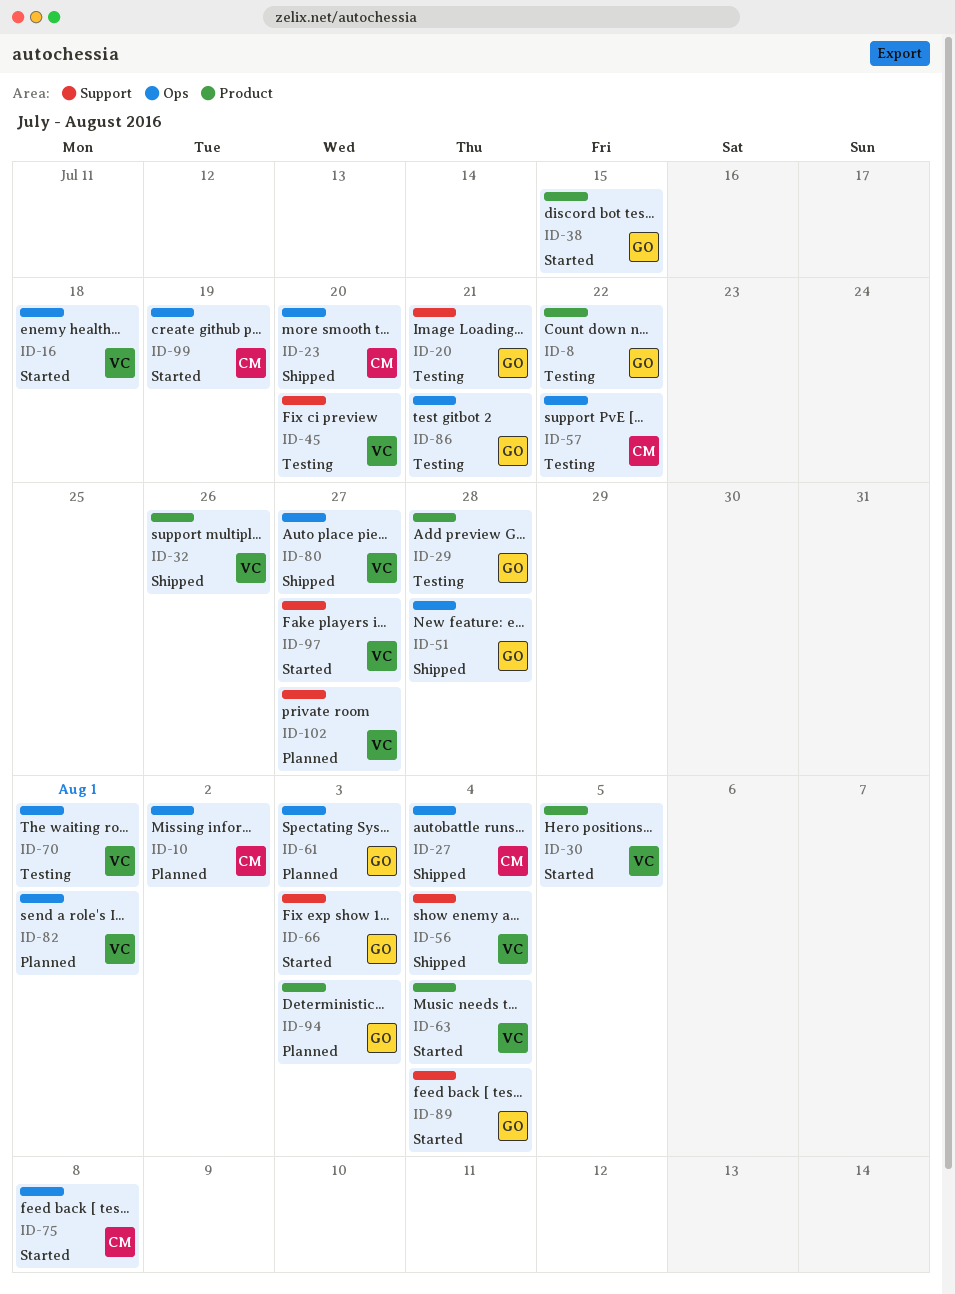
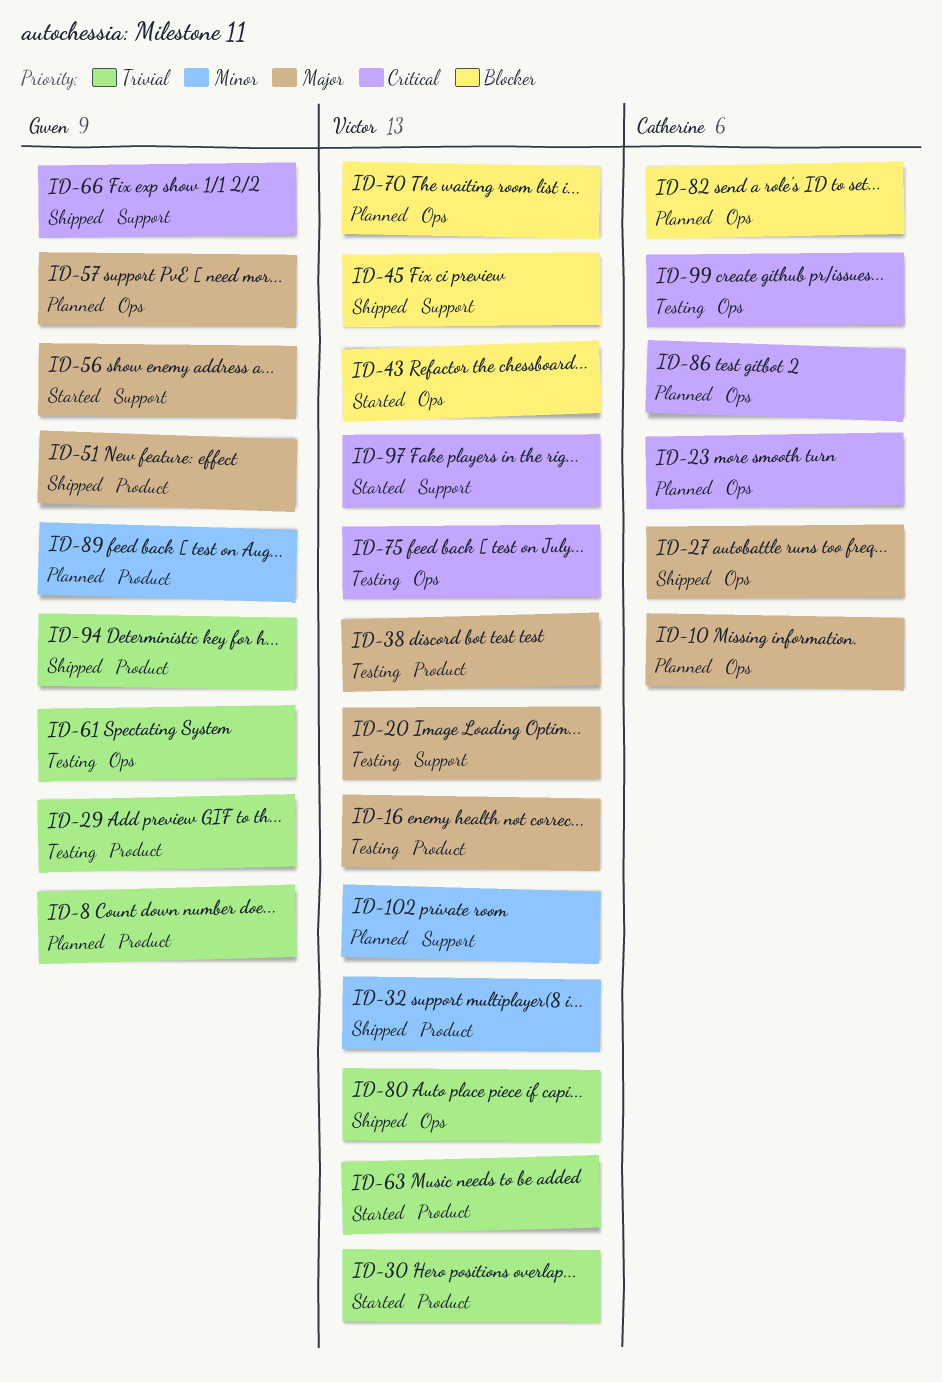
ID-8, status: Testing -> Planned
ID-16, status: Started -> Testing
ID-16, label: Ops -> Product
ID-20, owner: Gwen -> Victor
ID-23, status: Shipped -> Planned
ID-38, status: Started -> Testing
ID-38, owner: Gwen -> Victor
ID-43: none -> present
ID-45, status: Testing -> Shipped
ID-51, label: Ops -> Product
ID-56, status: Shipped -> Started
ID-56, owner: Victor -> Gwen
ID-57, status: Testing -> Planned
ID-57, owner: Catherine -> Gwen
ID-61, status: Planned -> Testing
ID-66, status: Started -> Shipped
ID-70, status: Testing -> Planned
ID-75, status: Started -> Testing
ID-75, owner: Catherine -> Victor
ID-82, owner: Victor -> Catherine
ID-86, status: Testing -> Planned
ID-86, owner: Gwen -> Catherine
ID-89, status: Started -> Planned
ID-89, label: Support -> Product
ID-94, status: Planned -> Shipped
ID-99, status: Started -> Testing

